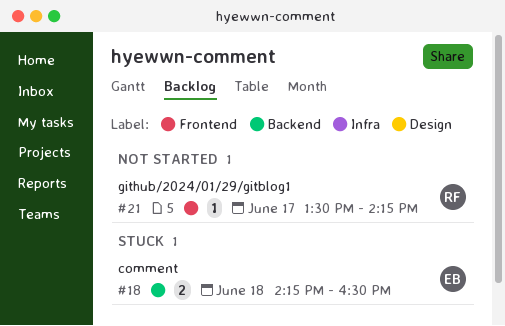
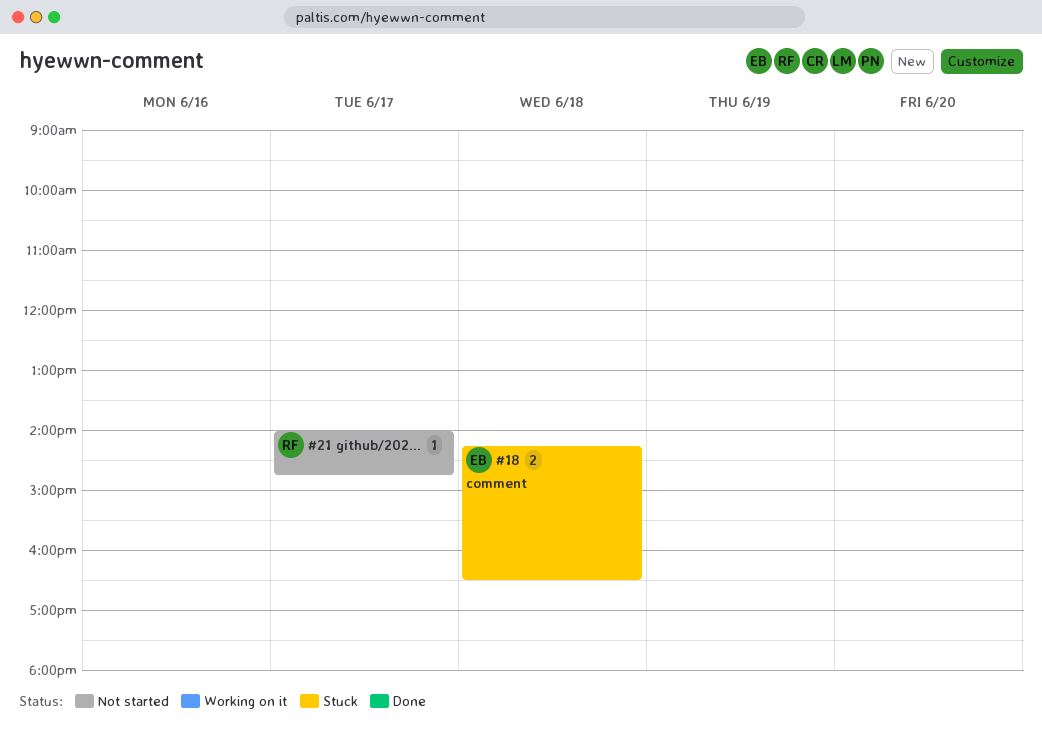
#21, begins: 13:30 -> 14:00
#21, ends: 14:15 -> 14:45

